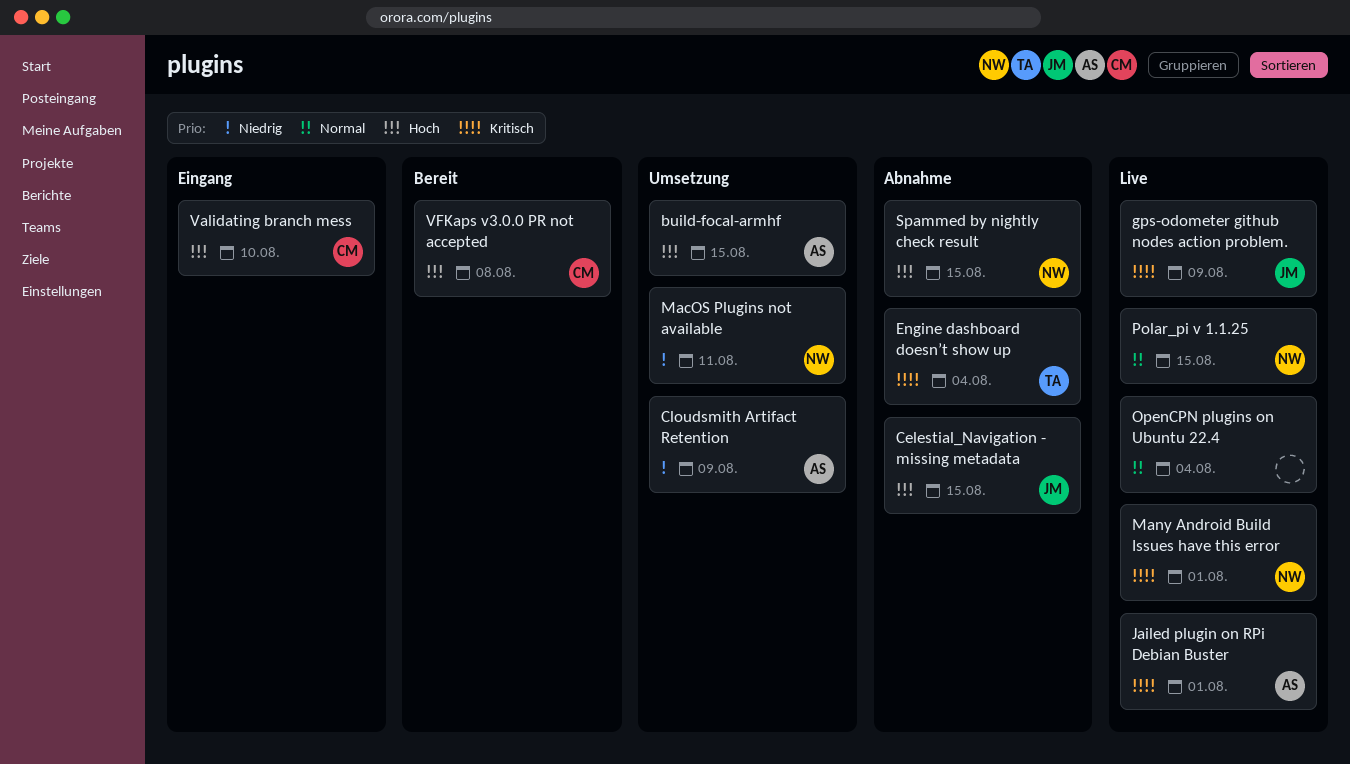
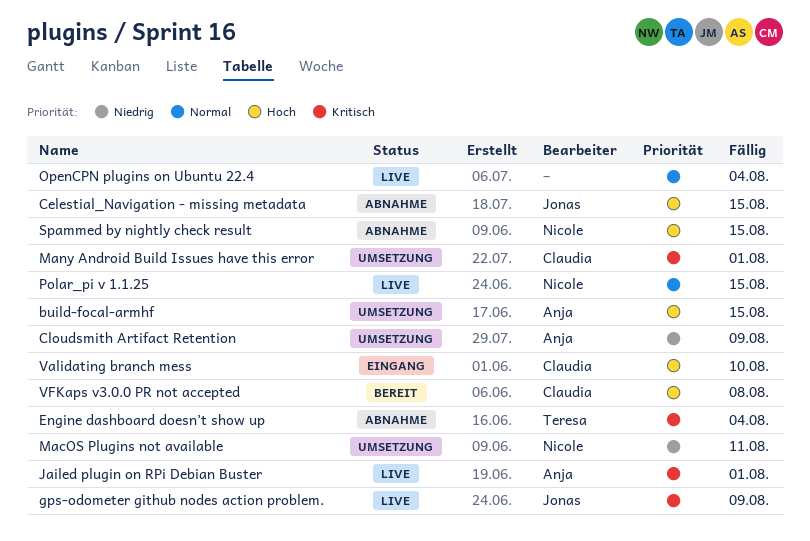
Many Android Build Issues have this error, status: Live -> Umsetzung
Many Android Build Issues have this error, owner: Nicole -> Claudia

